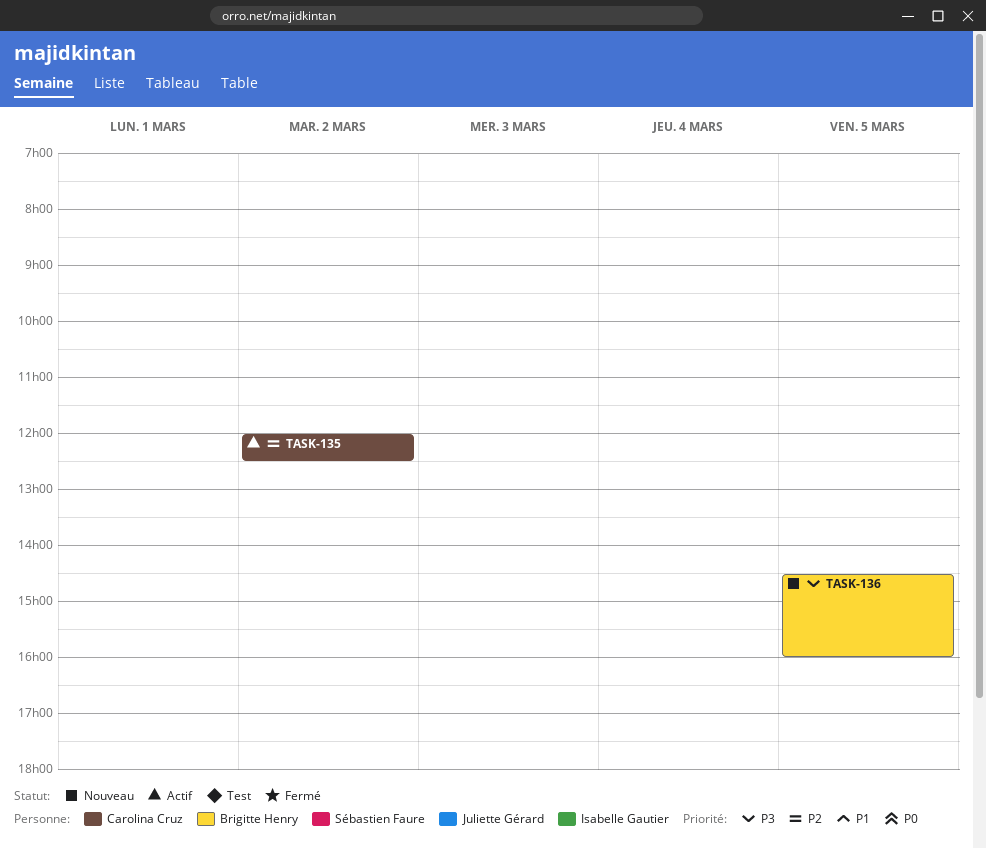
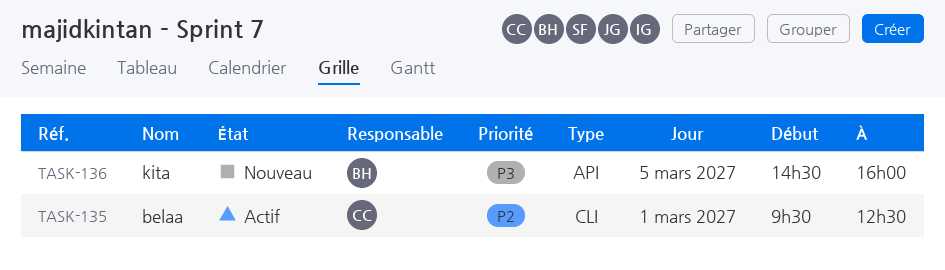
TASK-135, day: Mar 2 -> Mar 1
TASK-135, begins: 12:00 -> 09:30

